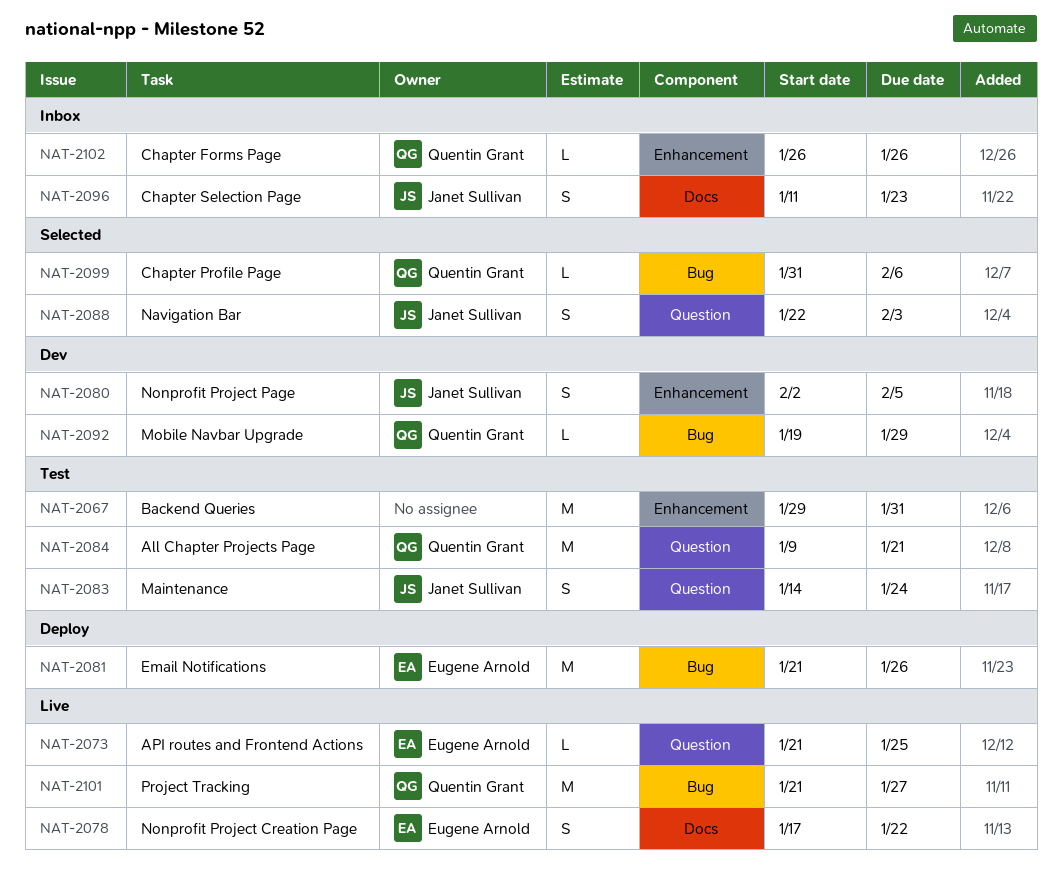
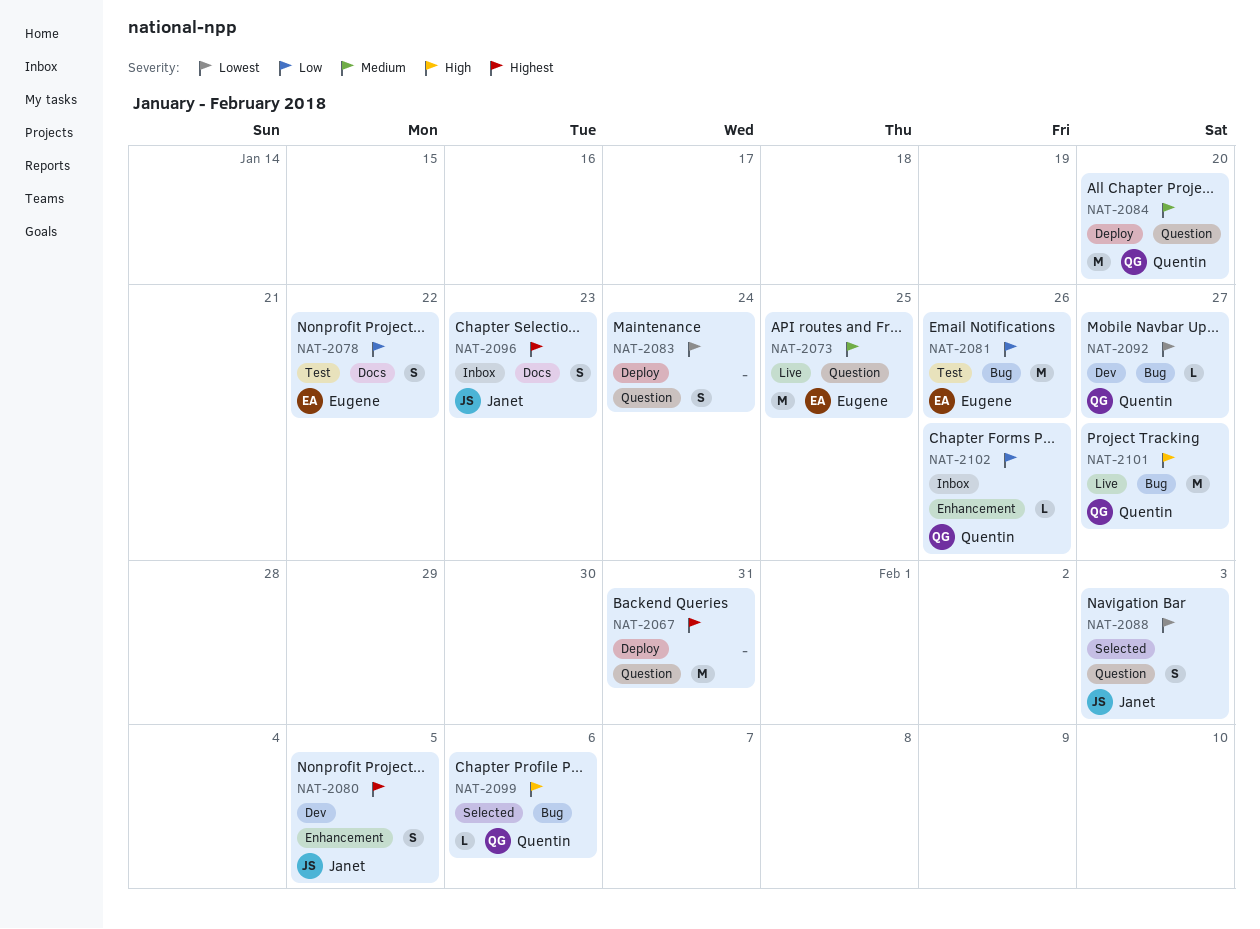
NAT-2067, status: Test -> Deploy
NAT-2067, label: Enhancement -> Question
NAT-2073, estimate: L -> M
NAT-2078, status: Live -> Test
NAT-2081, status: Deploy -> Test
NAT-2083, status: Test -> Deploy
NAT-2083, owner: Janet Sullivan -> none
NAT-2084, status: Test -> Deploy
NAT-2084, due: Jan 21 -> Jan 20
NAT-2092, due: Jan 29 -> Jan 27

